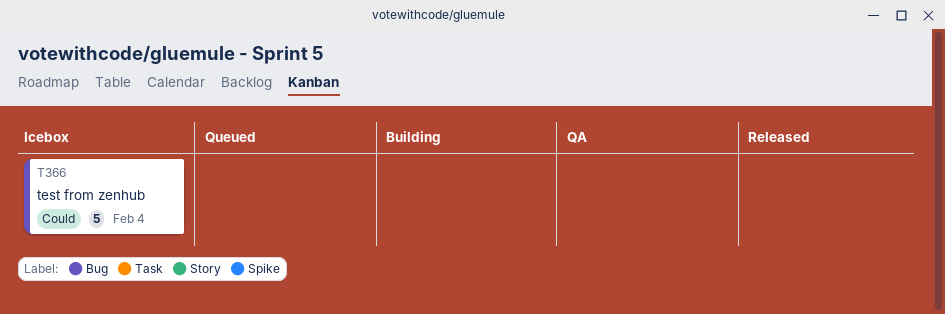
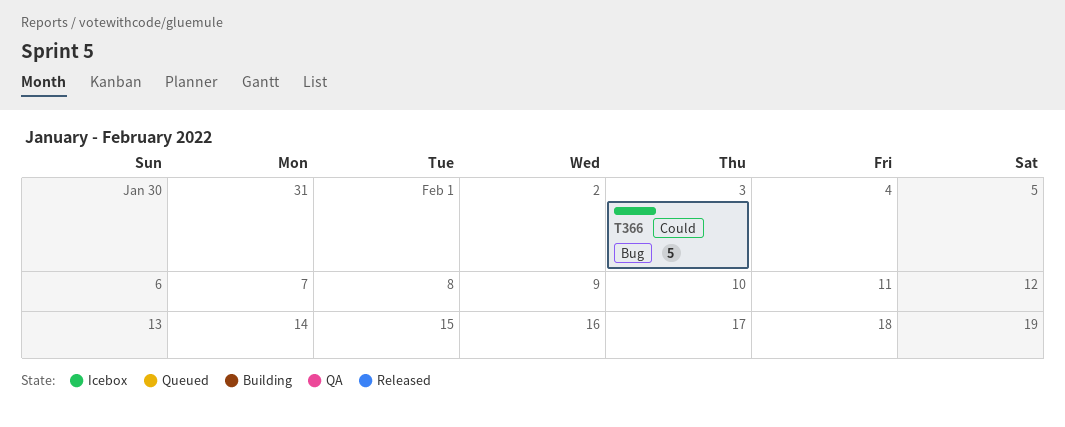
T366, due: Feb 4 -> Feb 3

